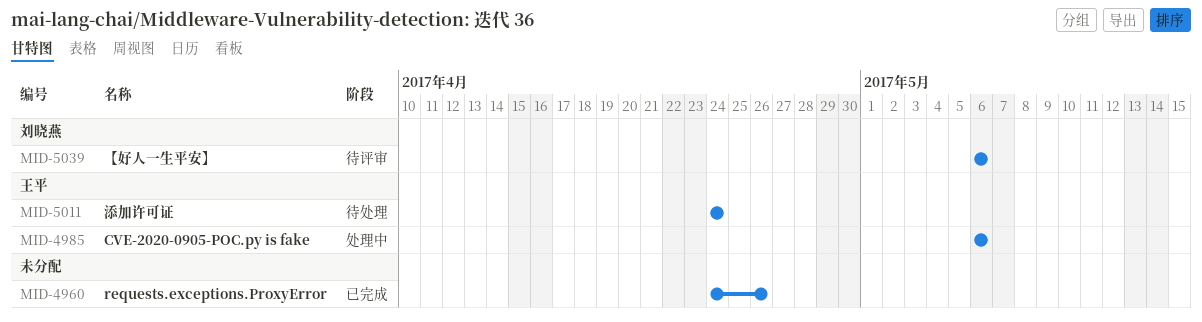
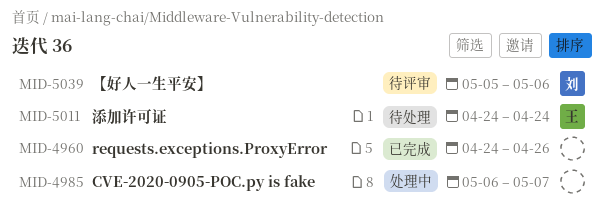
MID-4985, owner: 王平 -> none
MID-4985, due: May 6 -> May 7
MID-5039, start: May 6 -> May 5

